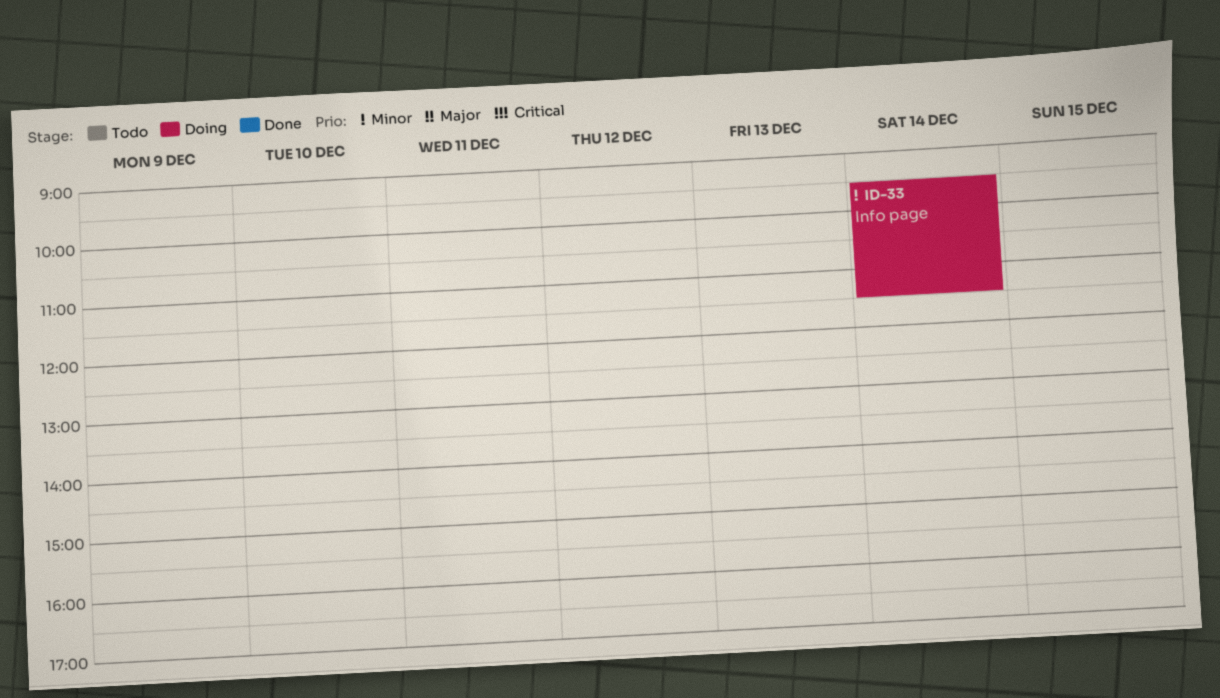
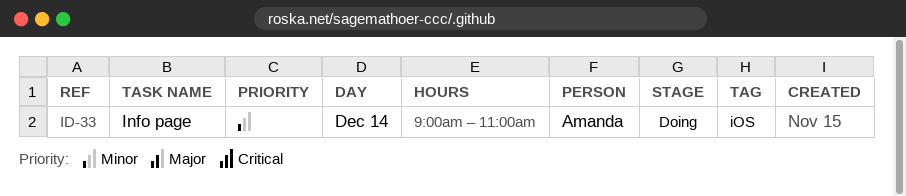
ID-33, begins: 09:30 -> 09:00
ID-33, ends: 11:30 -> 11:00

